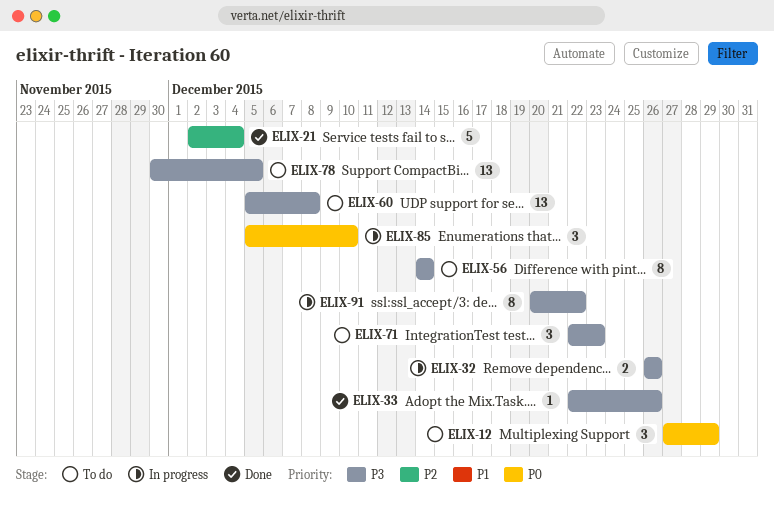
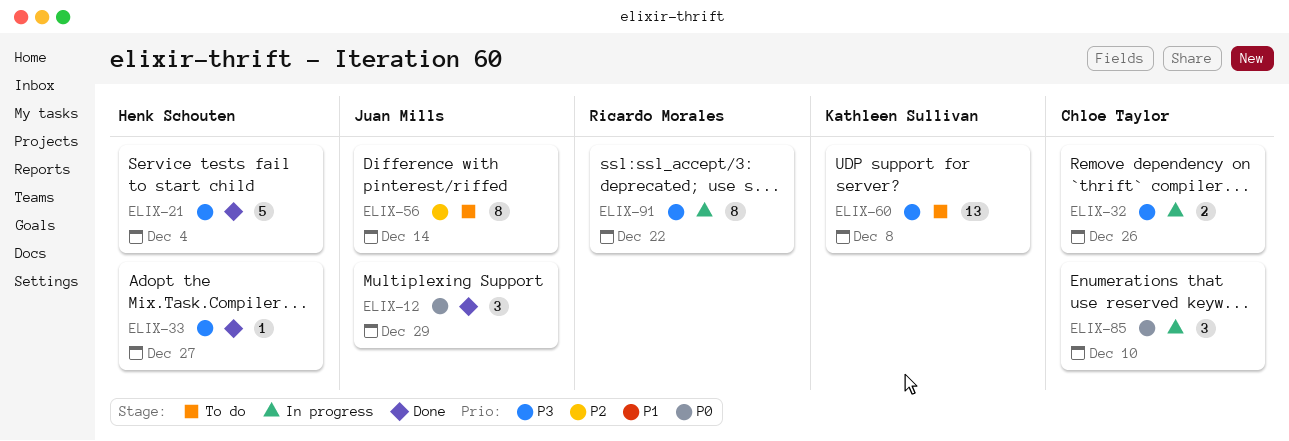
ELIX-12, status: To do -> Done
ELIX-21, priority: P2 -> P3
ELIX-33, due: Dec 26 -> Dec 27
ELIX-56, priority: P3 -> P2
ELIX-71: present -> none
ELIX-78: present -> none

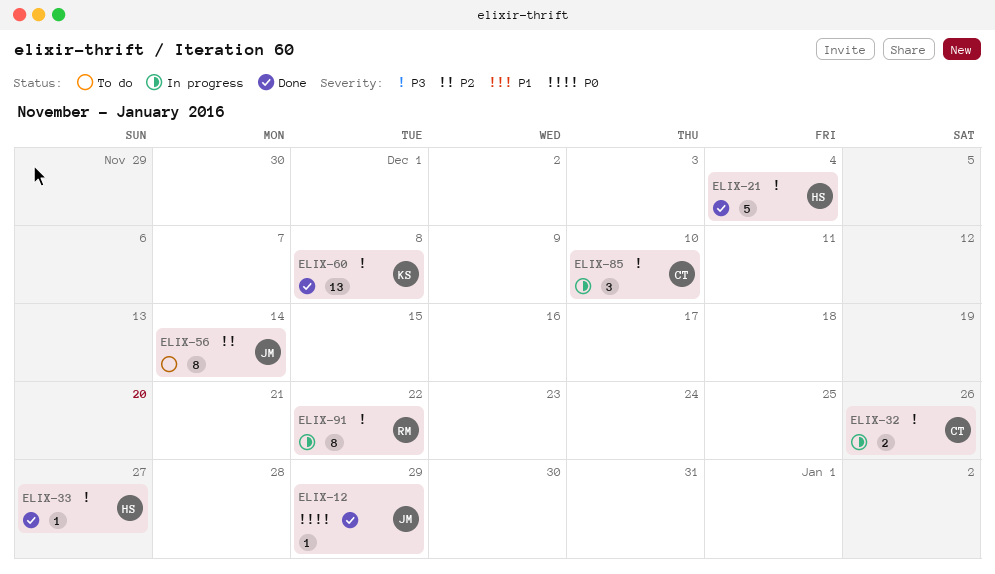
ELIX-12, estimate: 3 -> 1
ELIX-60, status: To do -> Done
ELIX-85, priority: P0 -> P3

